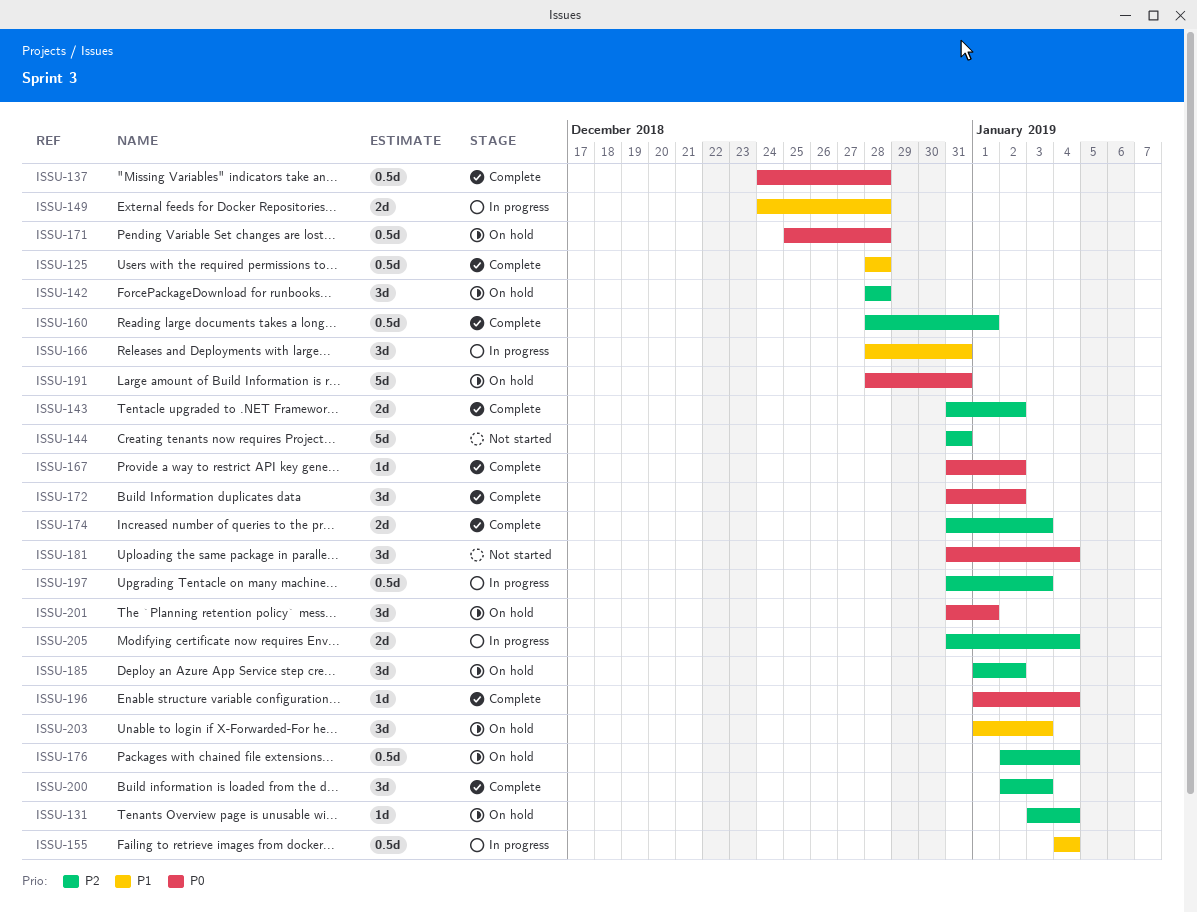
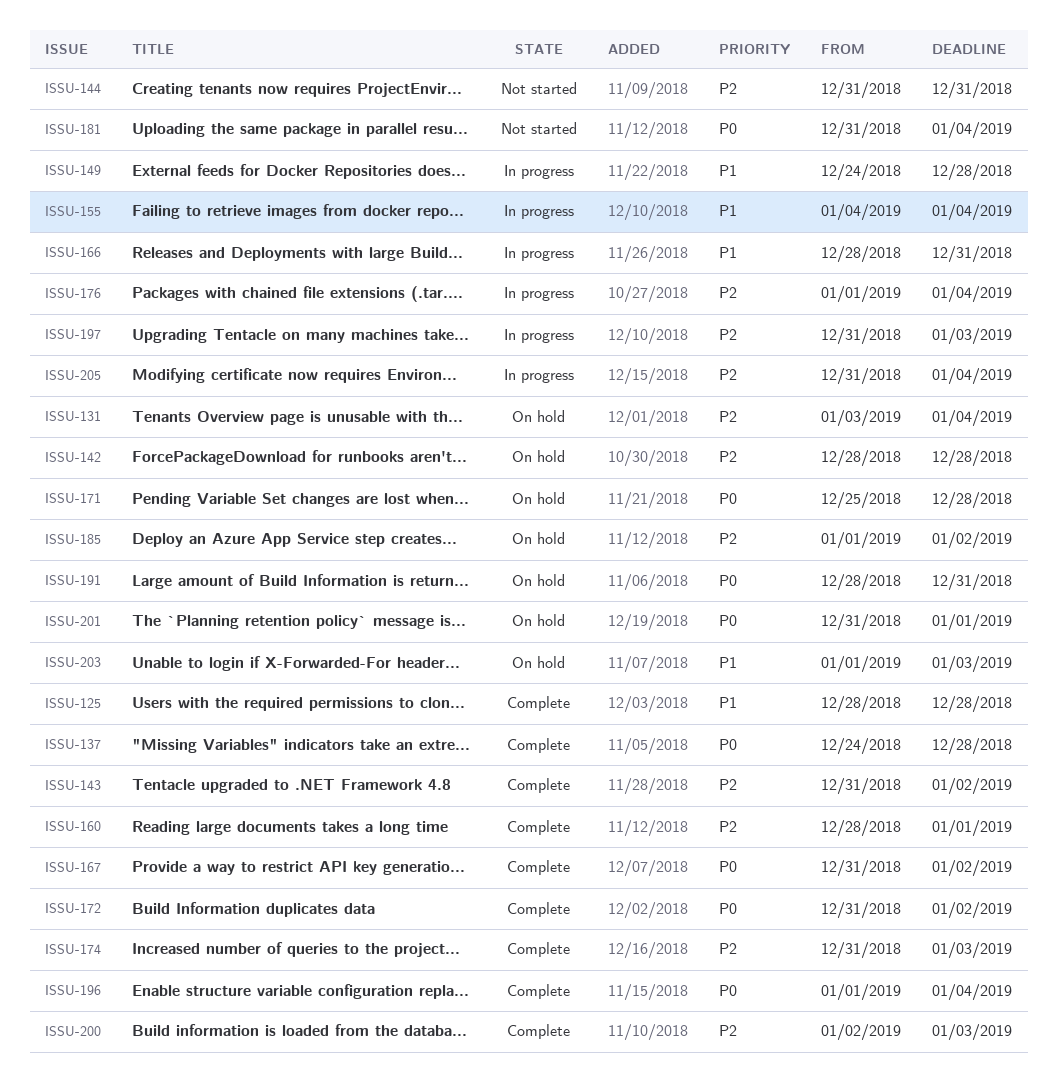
ISSU-176, status: On hold -> In progress
ISSU-176, start: Jan 2 -> Jan 1

